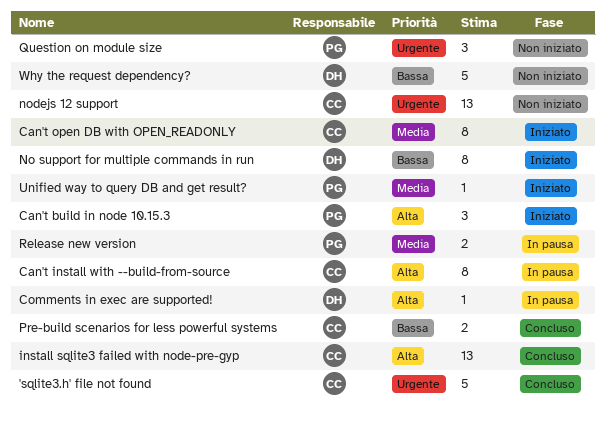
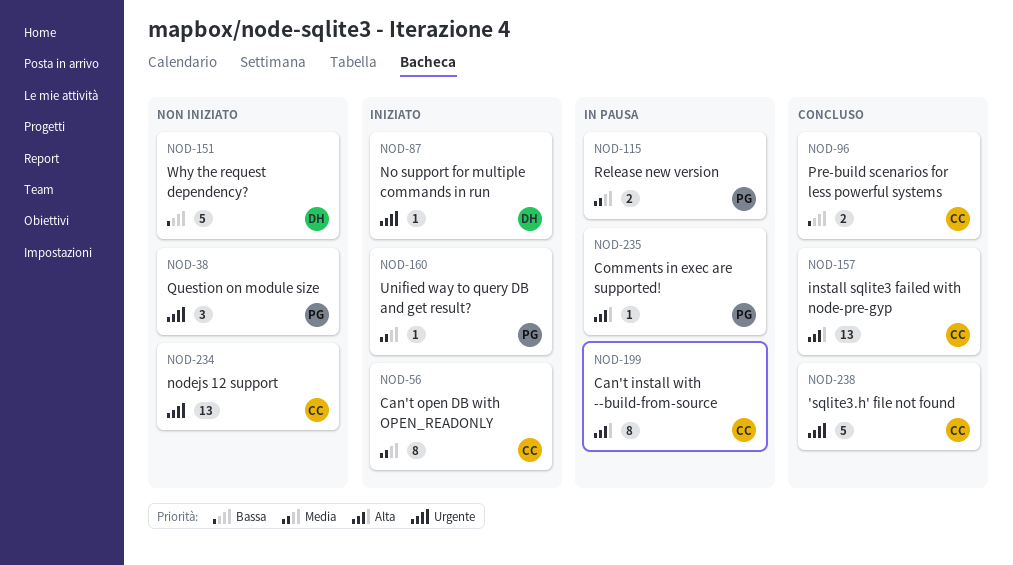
Can't build in node 10.15.3: present -> none
Comments in exec are supported!, owner: DH -> PG
No support for multiple commands in run, priority: Bassa -> Urgente
No support for multiple commands in run, estimate: 8 -> 1

